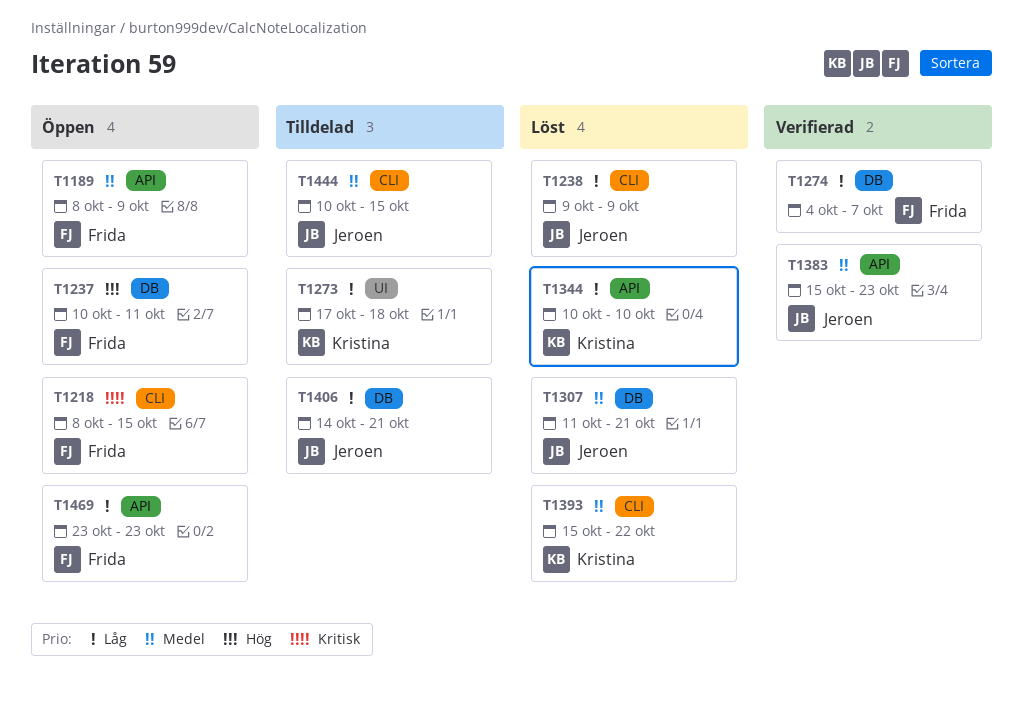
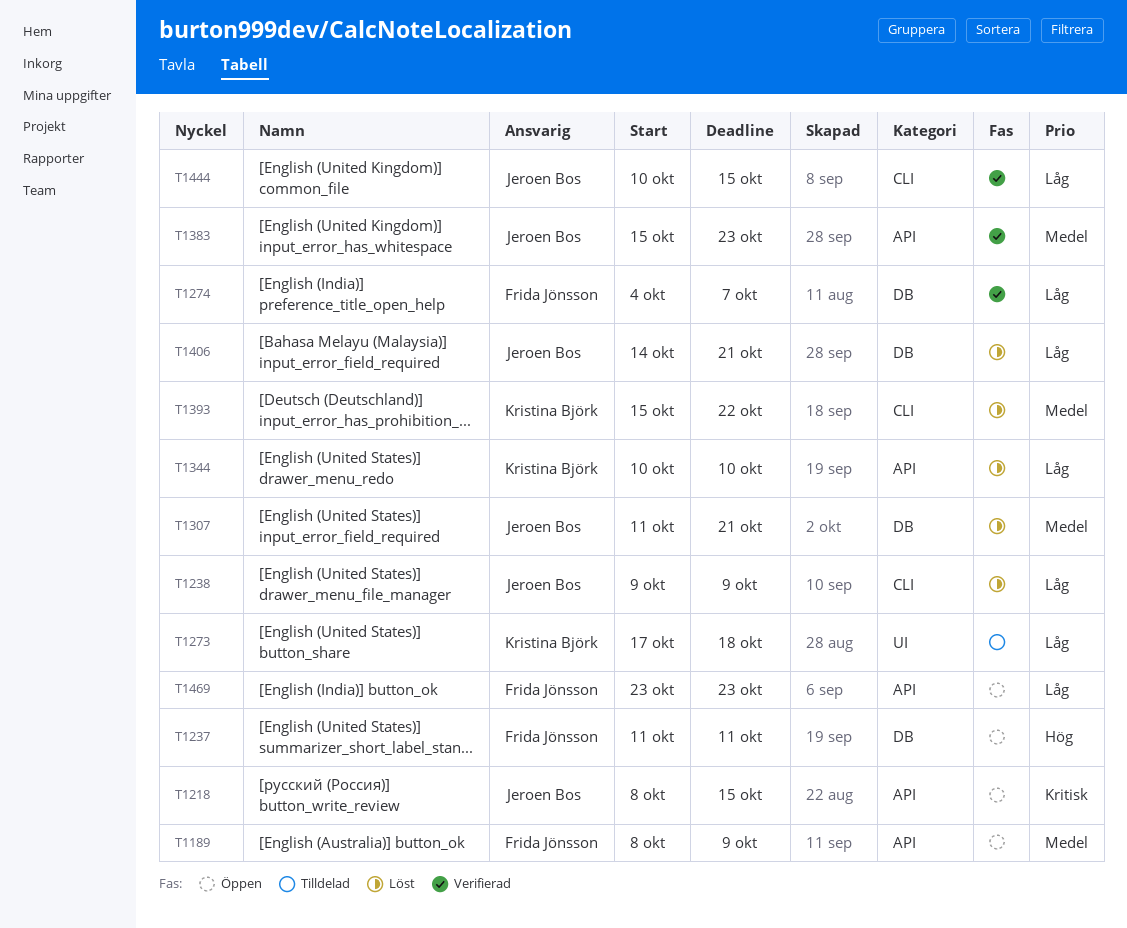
T1218, owner: Frida Jönsson -> Jeroen Bos
T1218, label: CLI -> API
T1237, start: Oct 10 -> Oct 11
T1406, status: Tilldelad -> Löst
T1444, status: Tilldelad -> Verifierad
T1444, priority: Medel -> Låg

